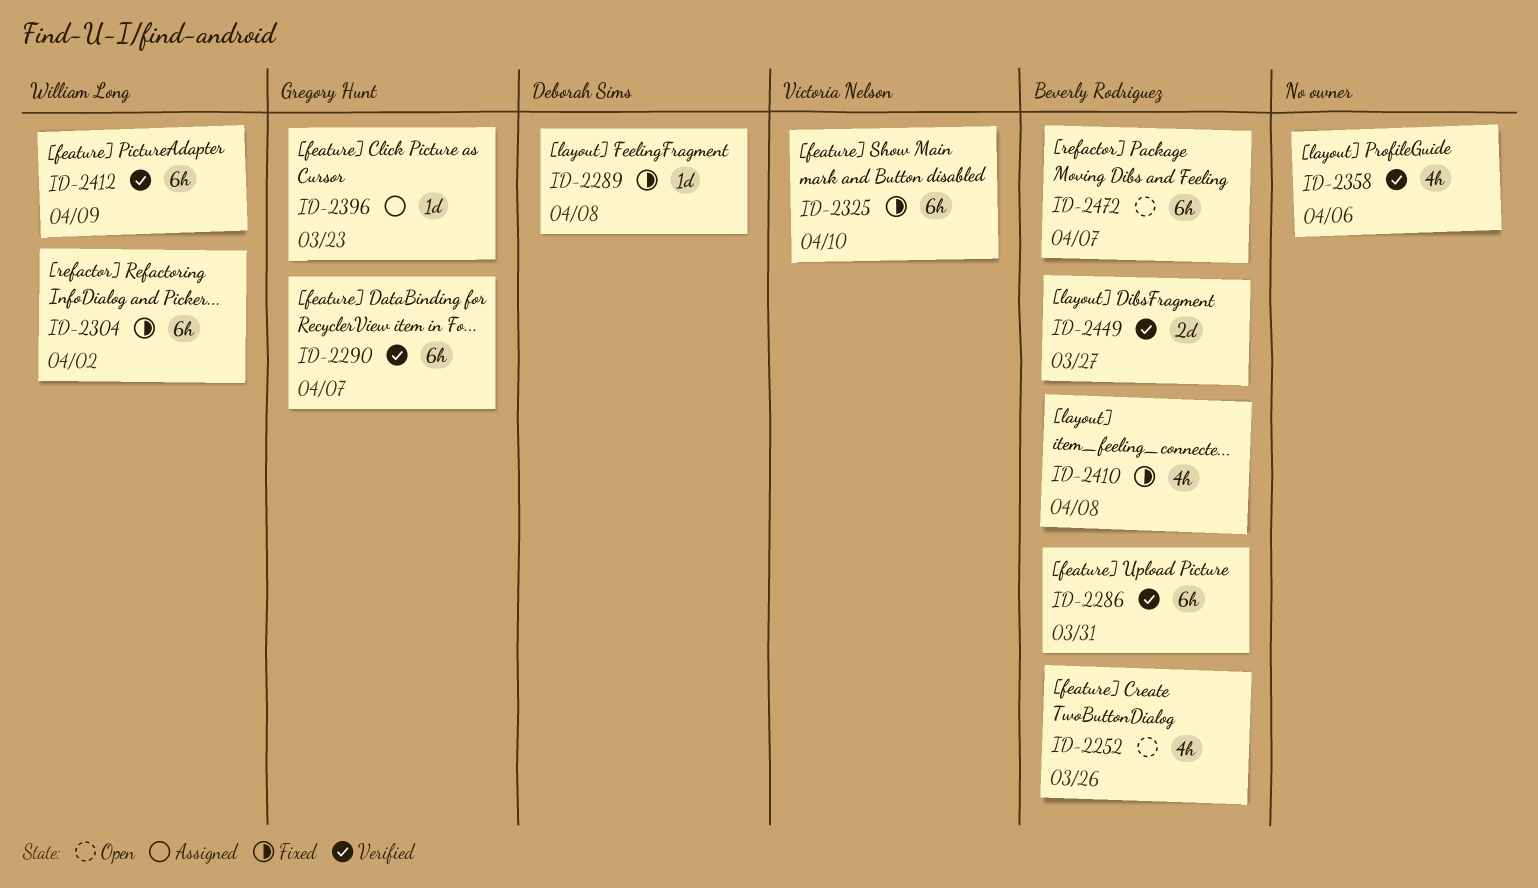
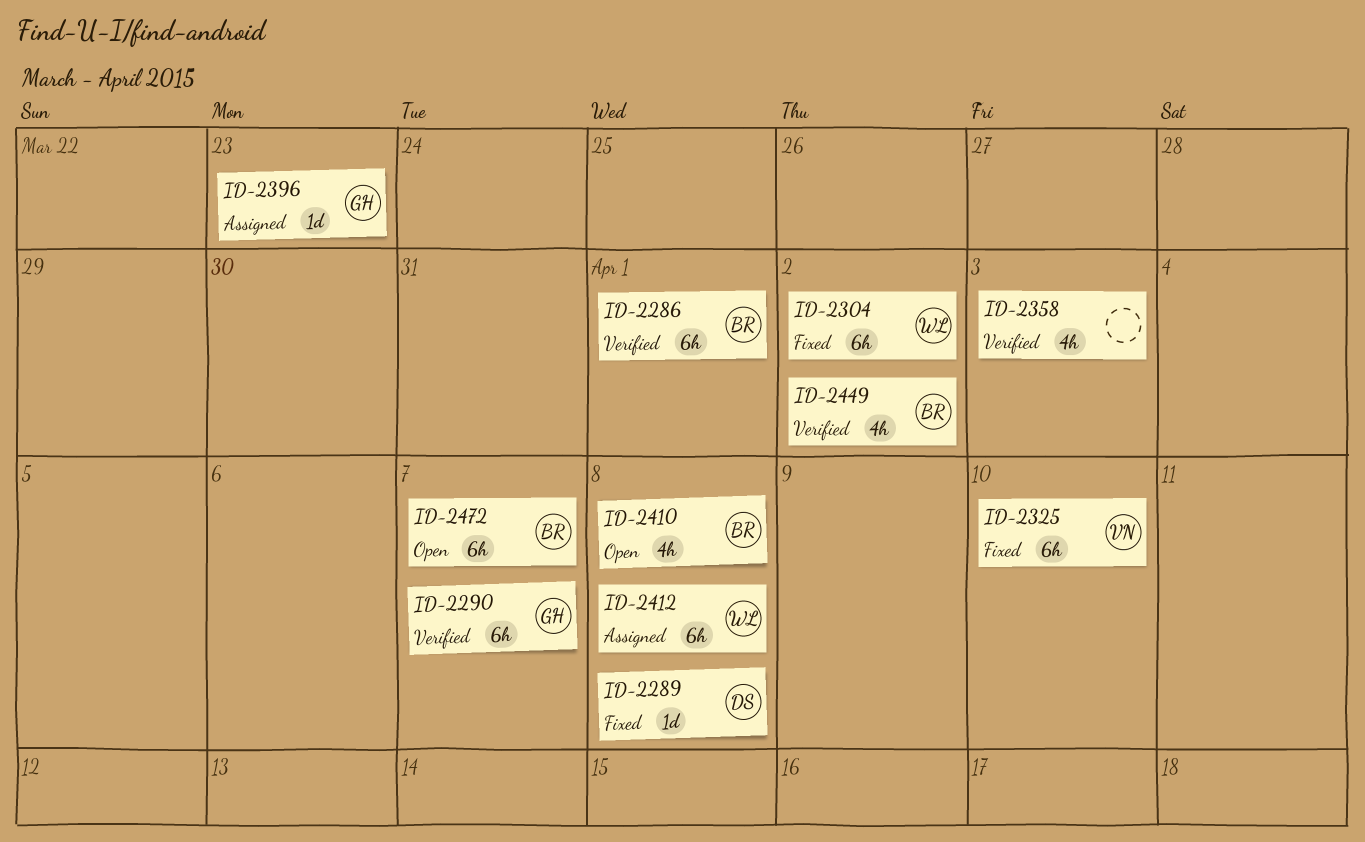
ID-2252: present -> none
ID-2286, due: Mar 31 -> Apr 1
ID-2358, due: Apr 6 -> Apr 3
ID-2410, status: Fixed -> Open
ID-2412, status: Verified -> Assigned
ID-2412, due: Apr 9 -> Apr 8
ID-2449, estimate: 2d -> 4h
ID-2449, due: Mar 27 -> Apr 2

